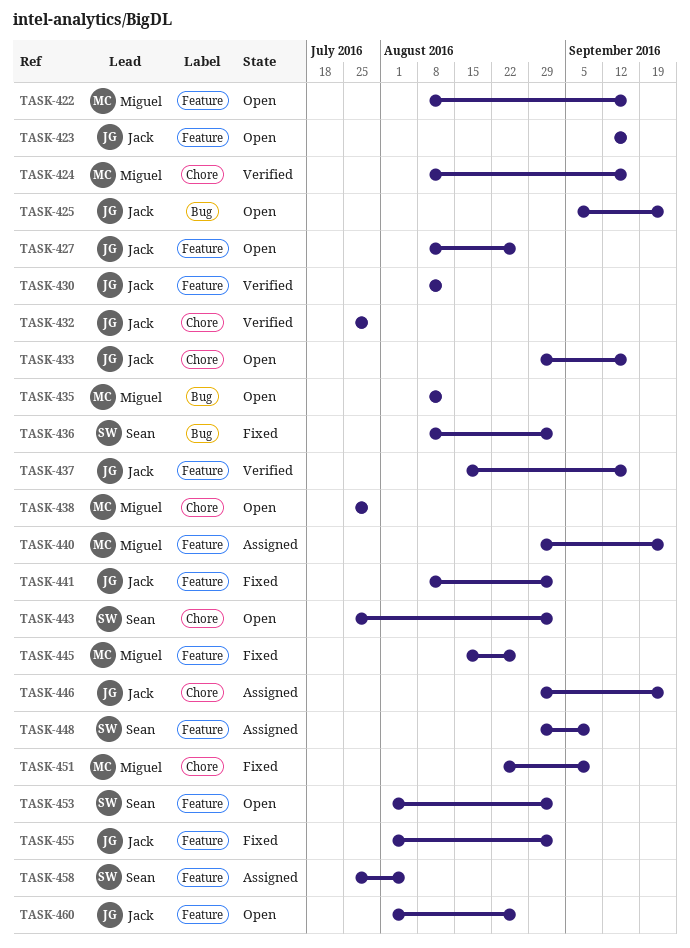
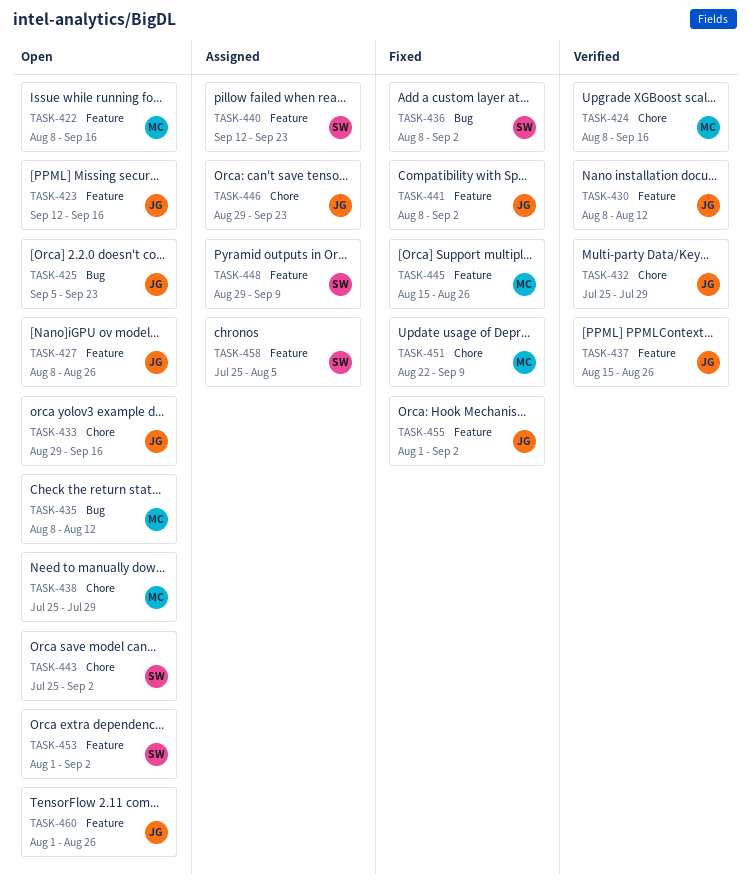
TASK-437, due: Sep 16 -> Aug 26
TASK-440, owner: Miguel -> Sean
TASK-440, start: Aug 29 -> Sep 12

